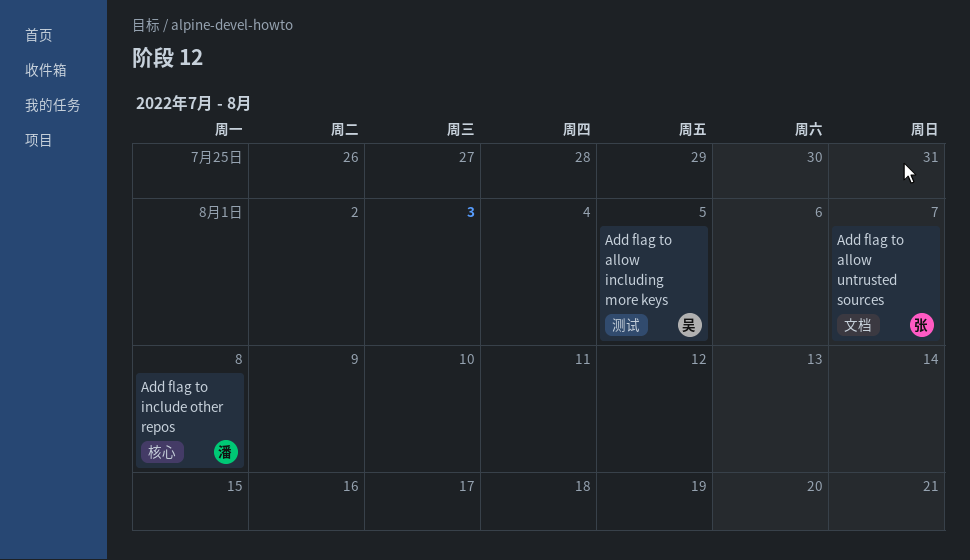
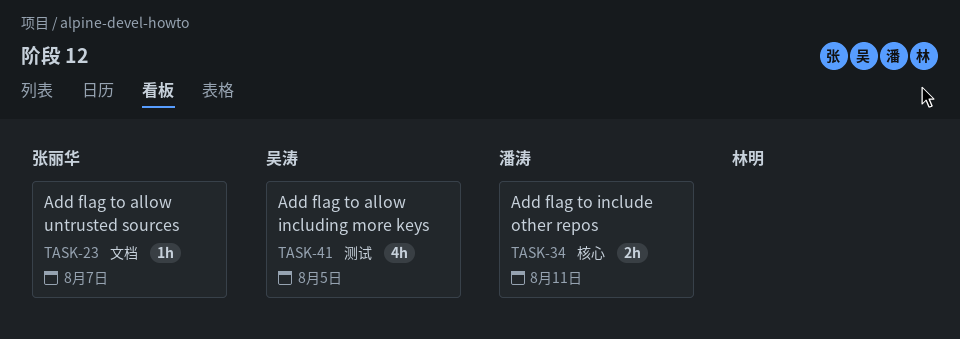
Add flag to include other repos, due: Aug 8 -> Aug 11

